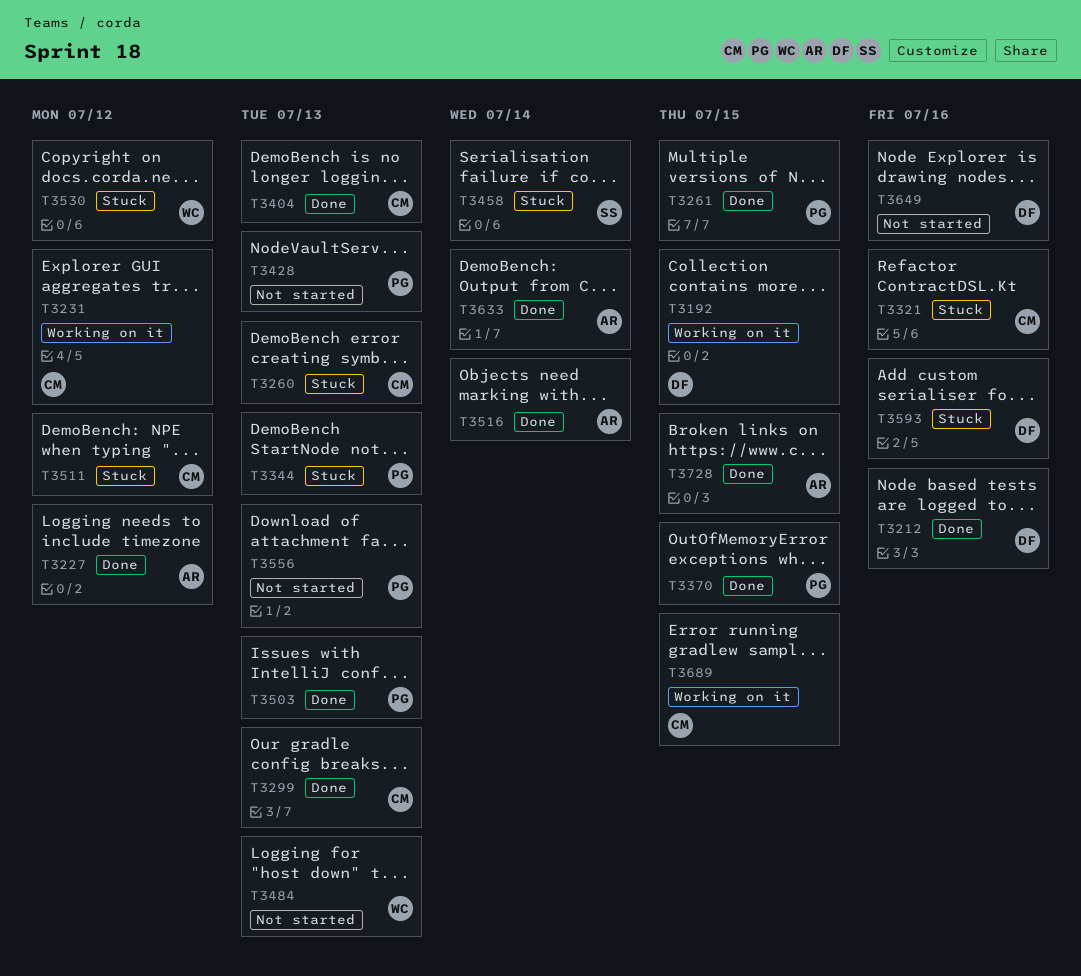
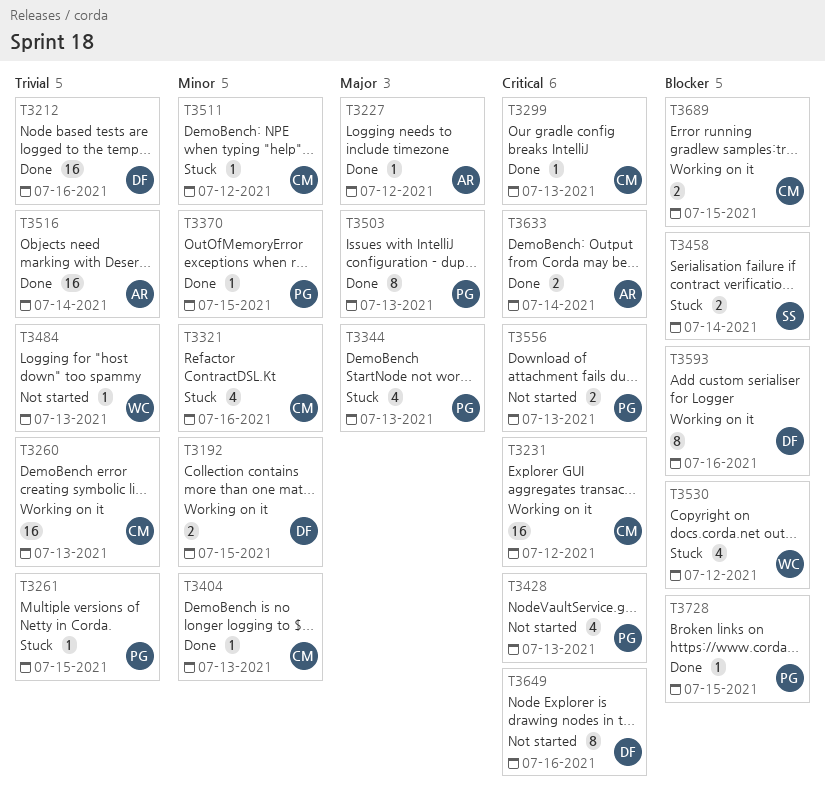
T3260, status: Stuck -> Working on it
T3261, status: Done -> Stuck
T3593, status: Stuck -> Working on it
T3728, owner: AR -> PG

